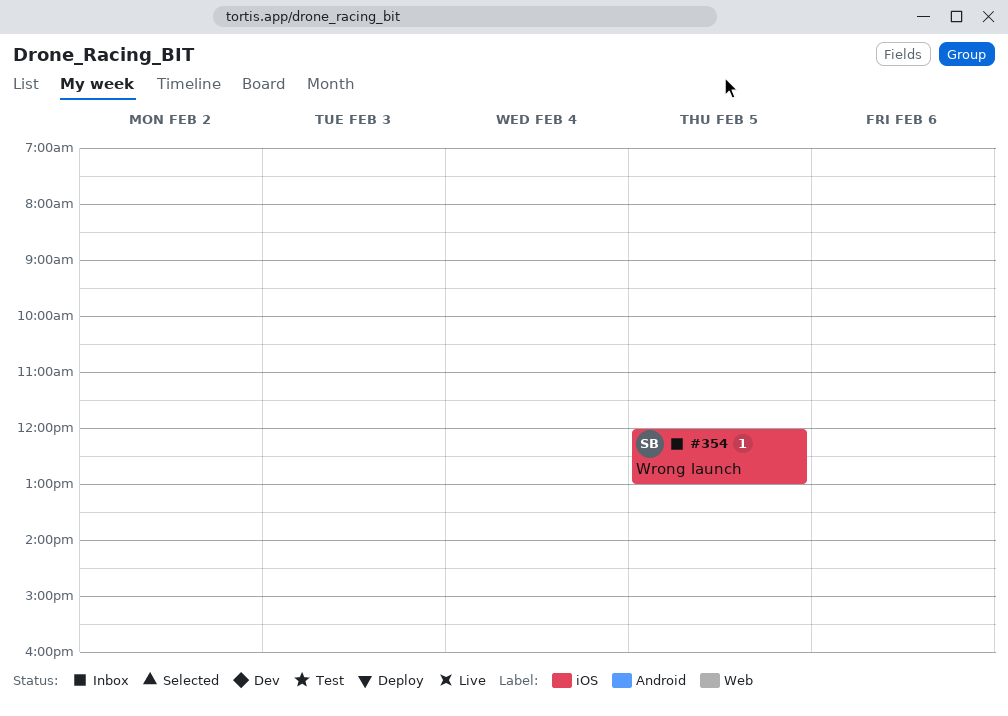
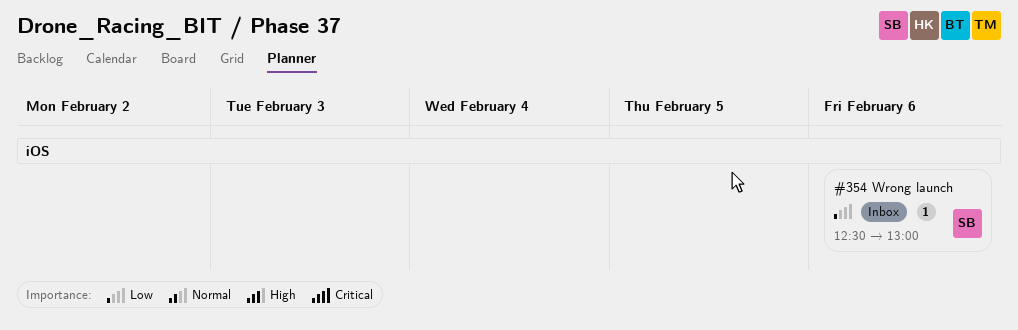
#354, day: Feb 5 -> Feb 6
#354, begins: 12:00 -> 12:30

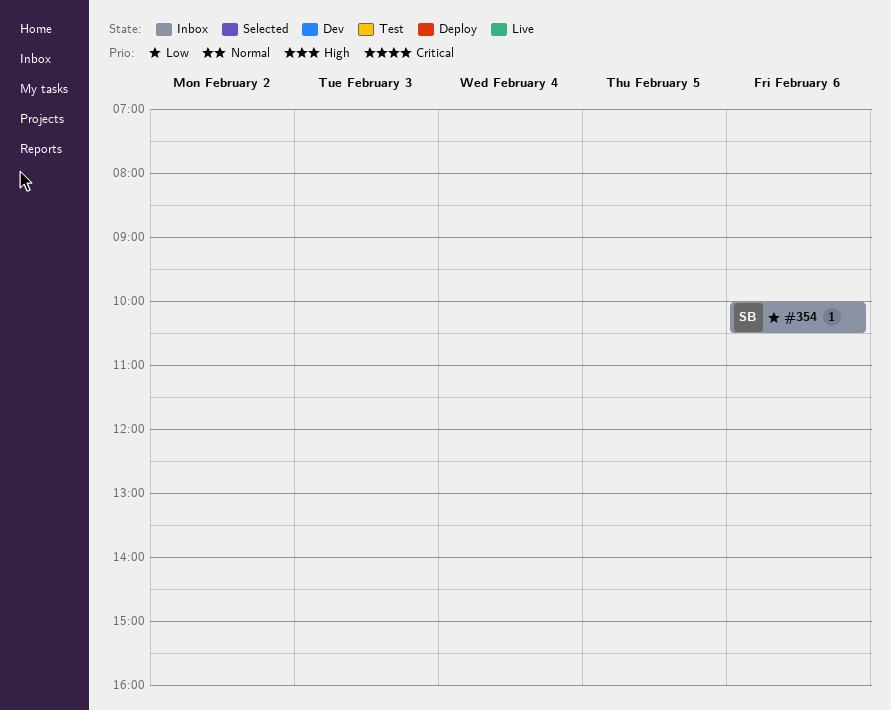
#354, begins: 12:30 -> 10:00
#354, ends: 13:00 -> 10:30

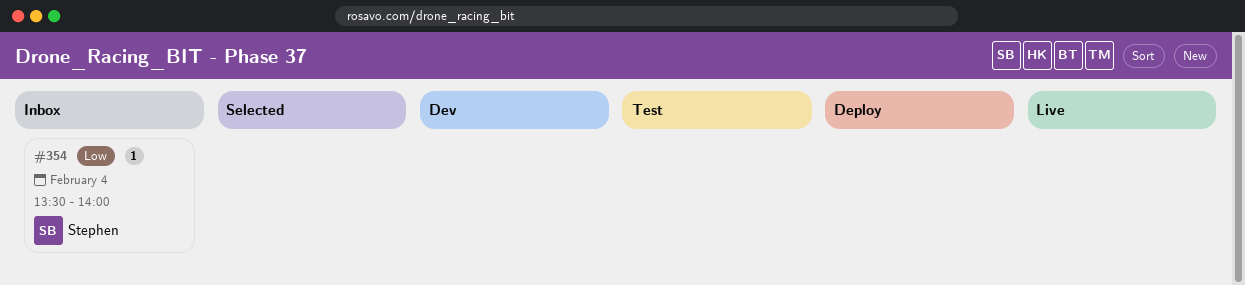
#354, day: Feb 6 -> Feb 4
#354, begins: 10:00 -> 13:30
#354, ends: 10:30 -> 14:00

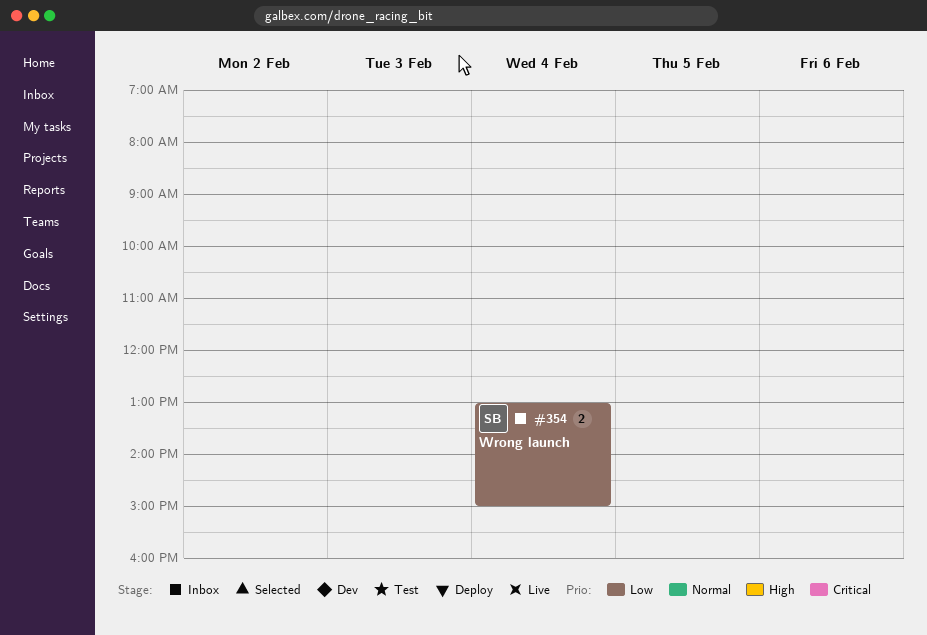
#354, estimate: 1 -> 2
#354, begins: 13:30 -> 13:00
#354, ends: 14:00 -> 15:00

